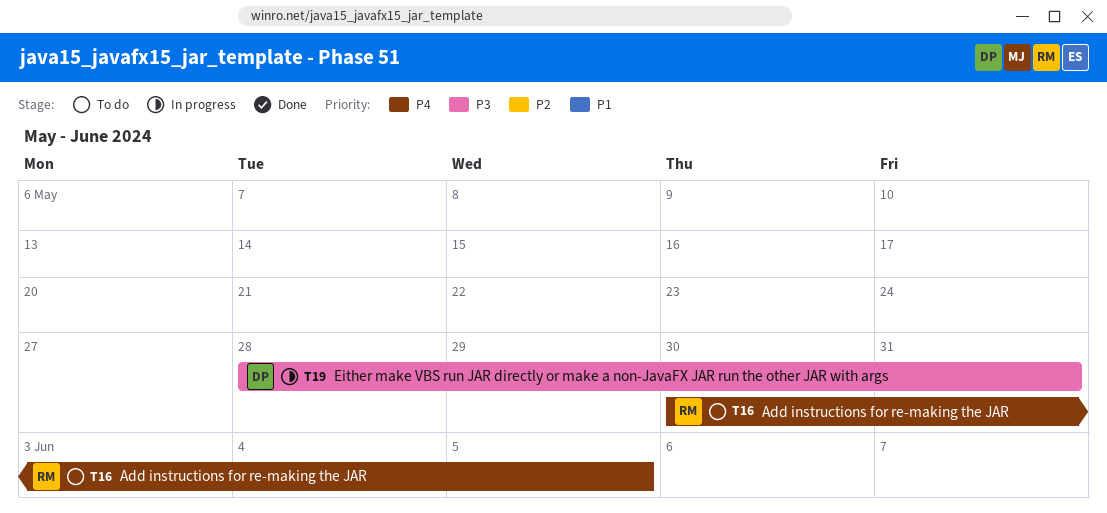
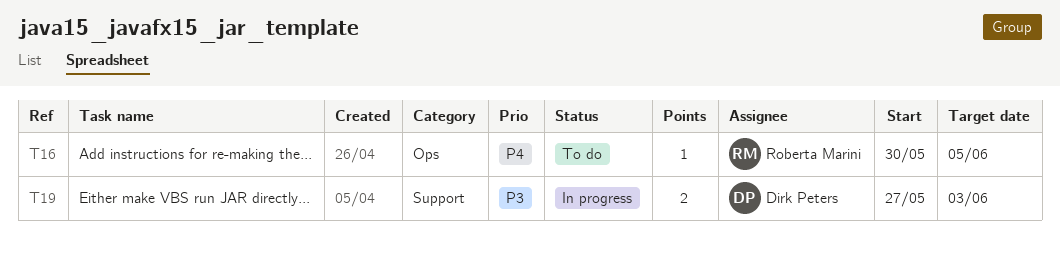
T19, start: May 28 -> May 27
T19, due: May 31 -> Jun 3

